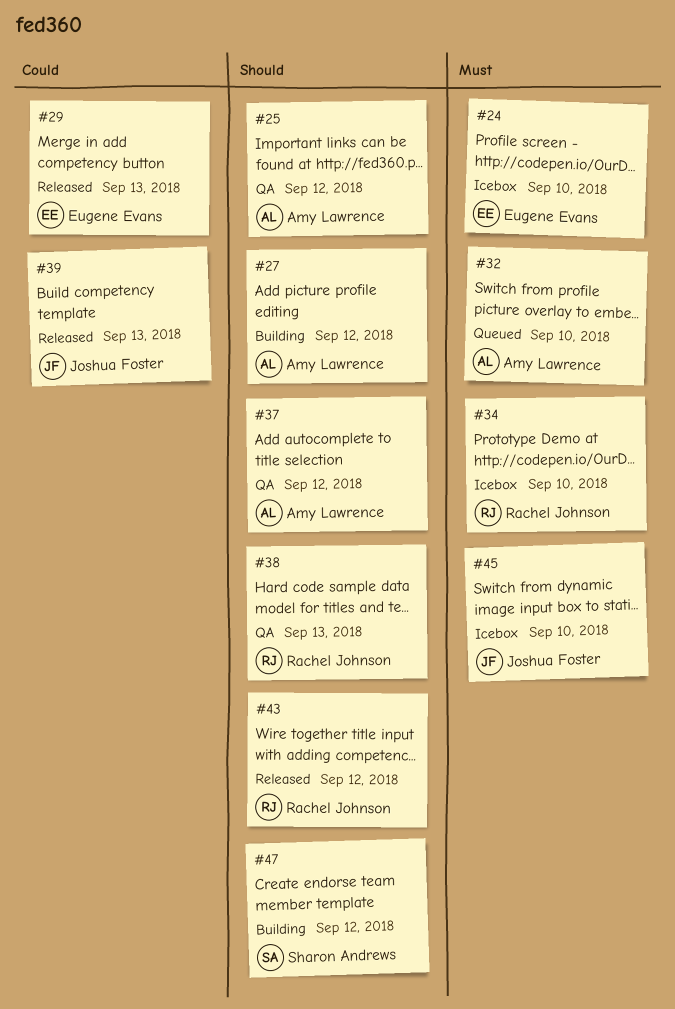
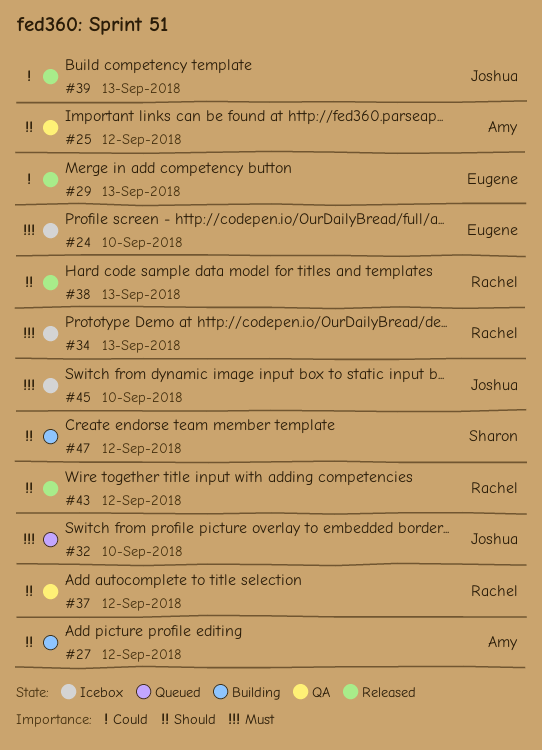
#32, owner: Amy Lawrence -> Joshua Foster
#34, due: Sep 10 -> Sep 13
#37, owner: Amy Lawrence -> Rachel Johnson
#38, status: QA -> Released

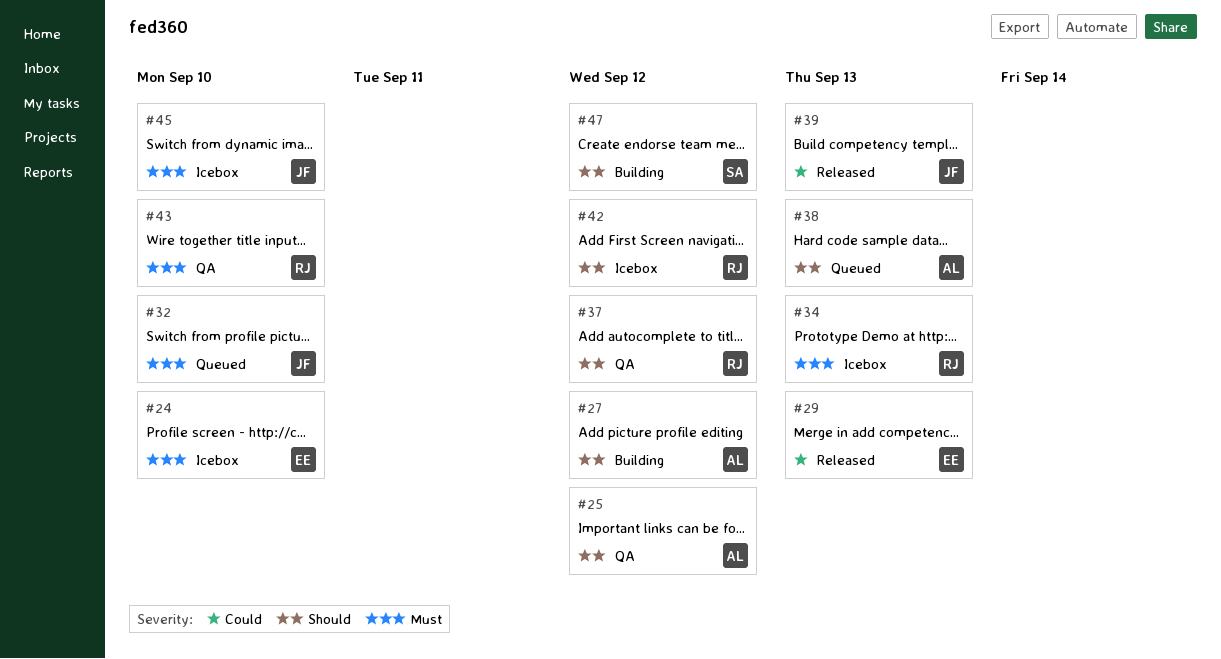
#38, status: Released -> Queued
#38, owner: Rachel -> Amy
#42: none -> present
#43, status: Released -> QA
#43, priority: Should -> Must
#43, due: Sep 12 -> Sep 10

